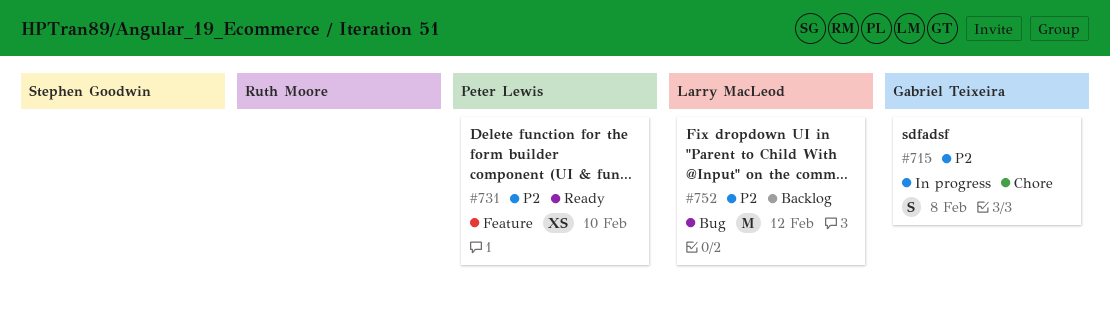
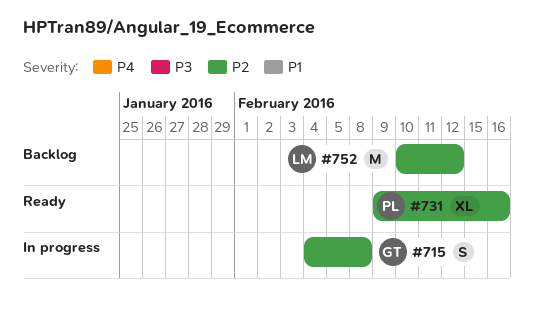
#731, estimate: XS -> XL
#731, due: Feb 10 -> Feb 16

